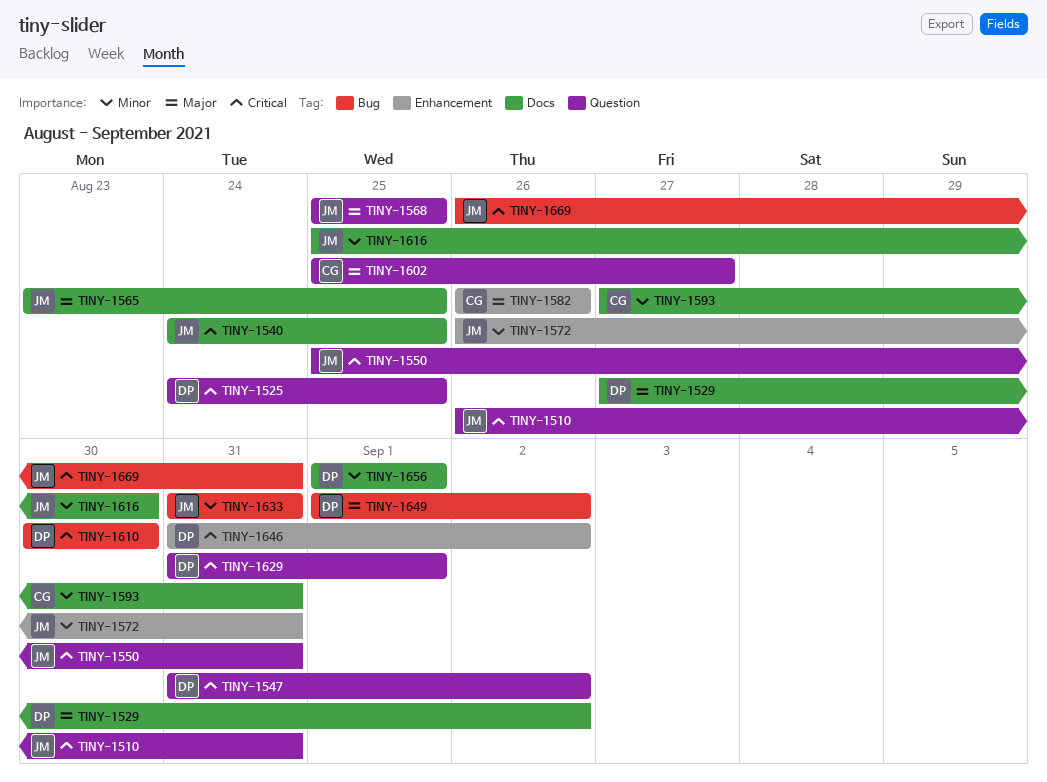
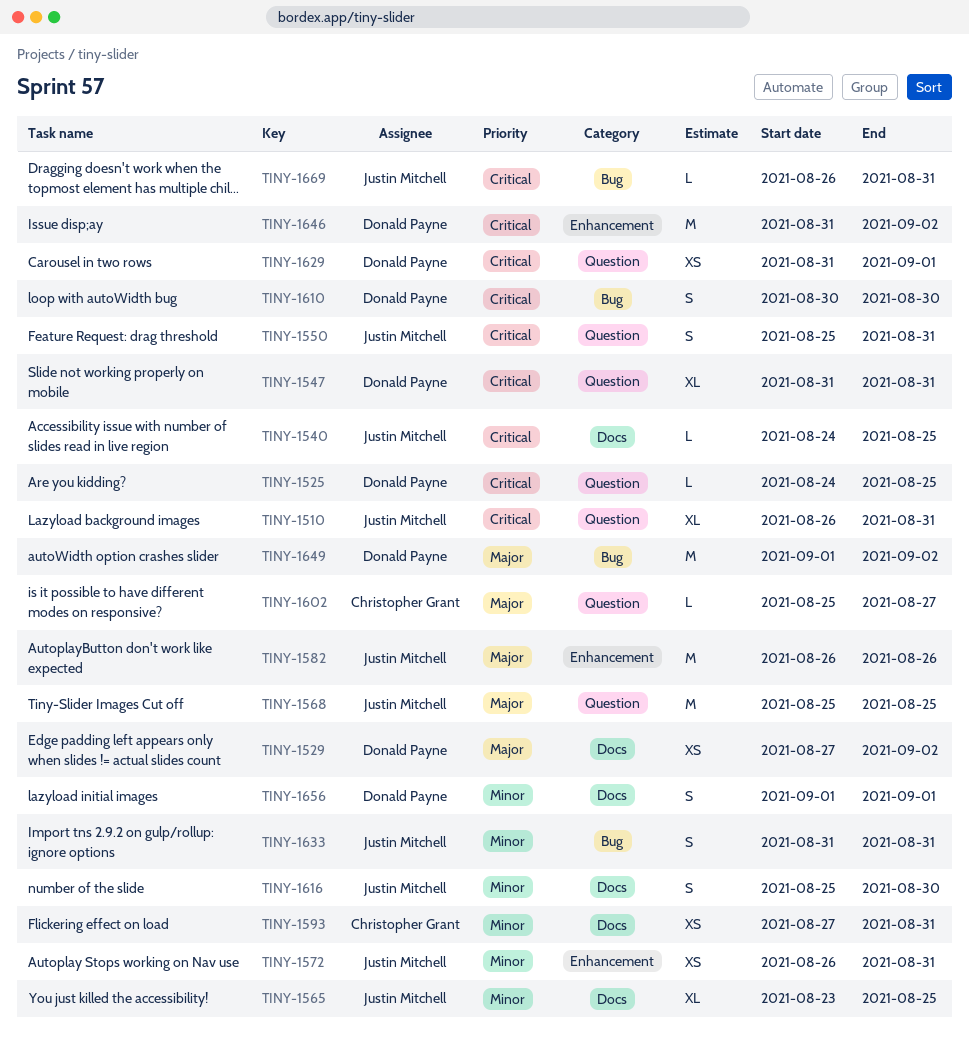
TINY-1547, due: Sep 2 -> Aug 31
TINY-1565, priority: Major -> Minor
TINY-1582, owner: Christopher Grant -> Justin Mitchell

